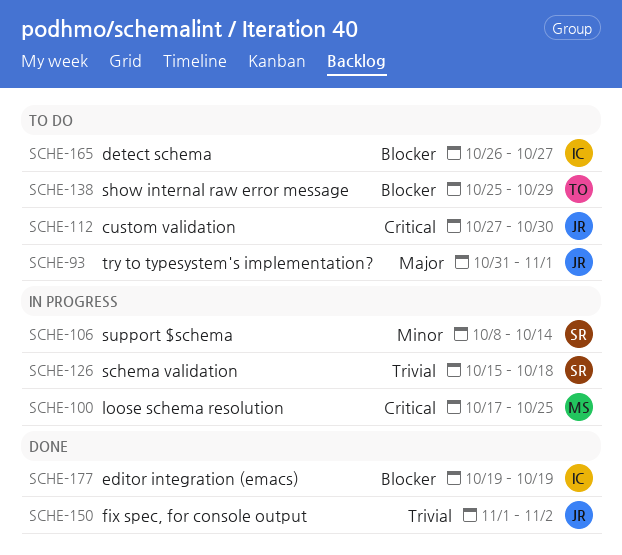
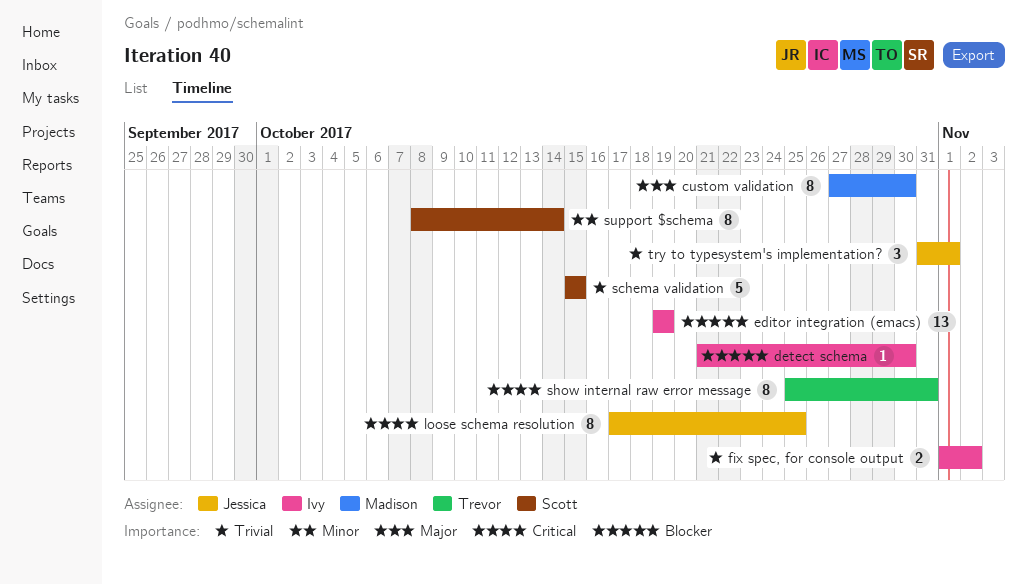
custom validation, owner: Jessica -> Madison
custom validation, priority: Critical -> Major
detect schema, start: Oct 26 -> Oct 21
detect schema, due: Oct 27 -> Oct 30
fix spec, for console output, owner: Jessica -> Ivy
loose schema resolution, owner: Madison -> Jessica
schema validation, due: Oct 18 -> Oct 15
show internal raw error message, priority: Blocker -> Critical
show internal raw error message, due: Oct 29 -> Oct 31
try to typesystem's implementation?, priority: Major -> Trivial

